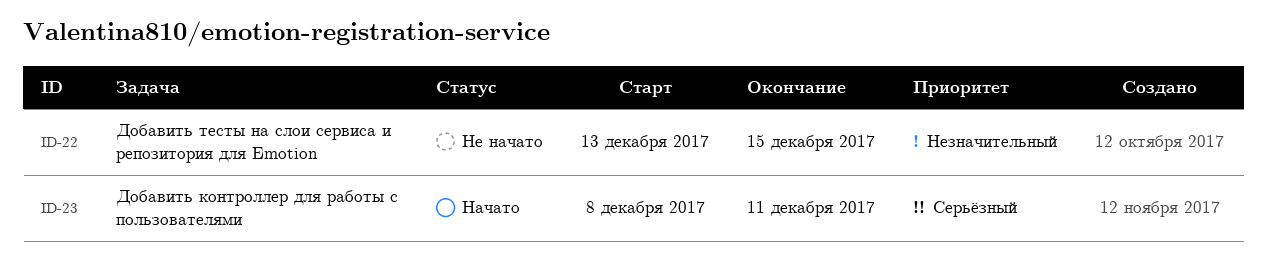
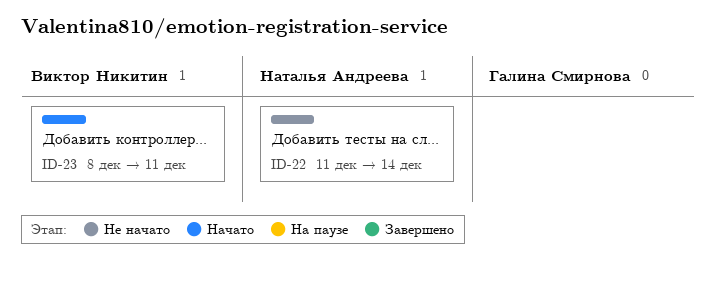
ID-22, start: Dec 13 -> Dec 11
ID-22, due: Dec 15 -> Dec 14

